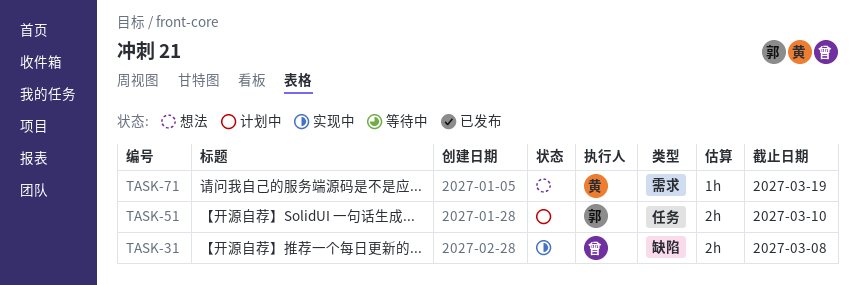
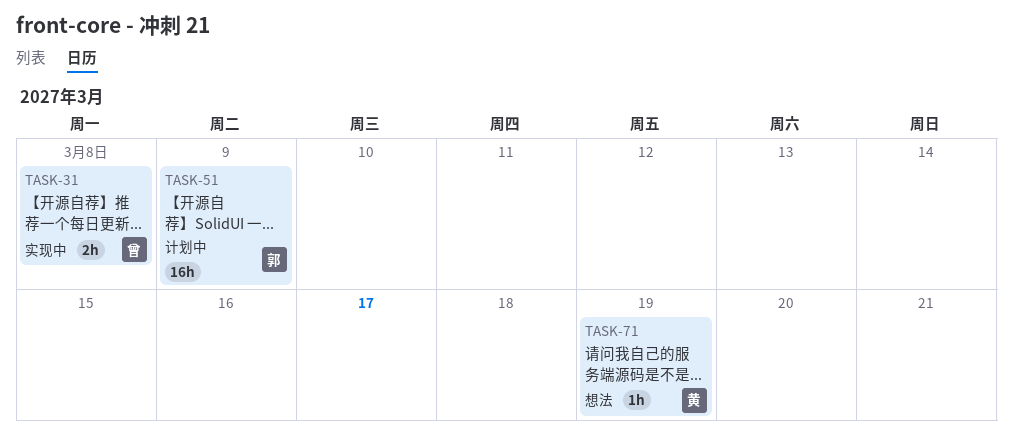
TASK-51, estimate: 2h -> 16h
TASK-51, due: Mar 10 -> Mar 9

